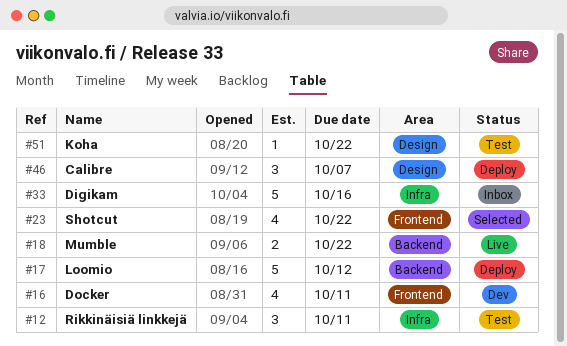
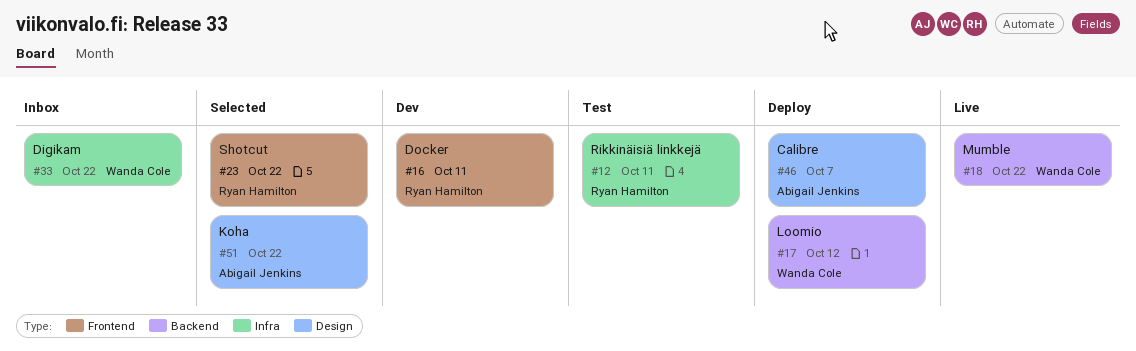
#33, due: Oct 16 -> Oct 22
#51, status: Test -> Selected

